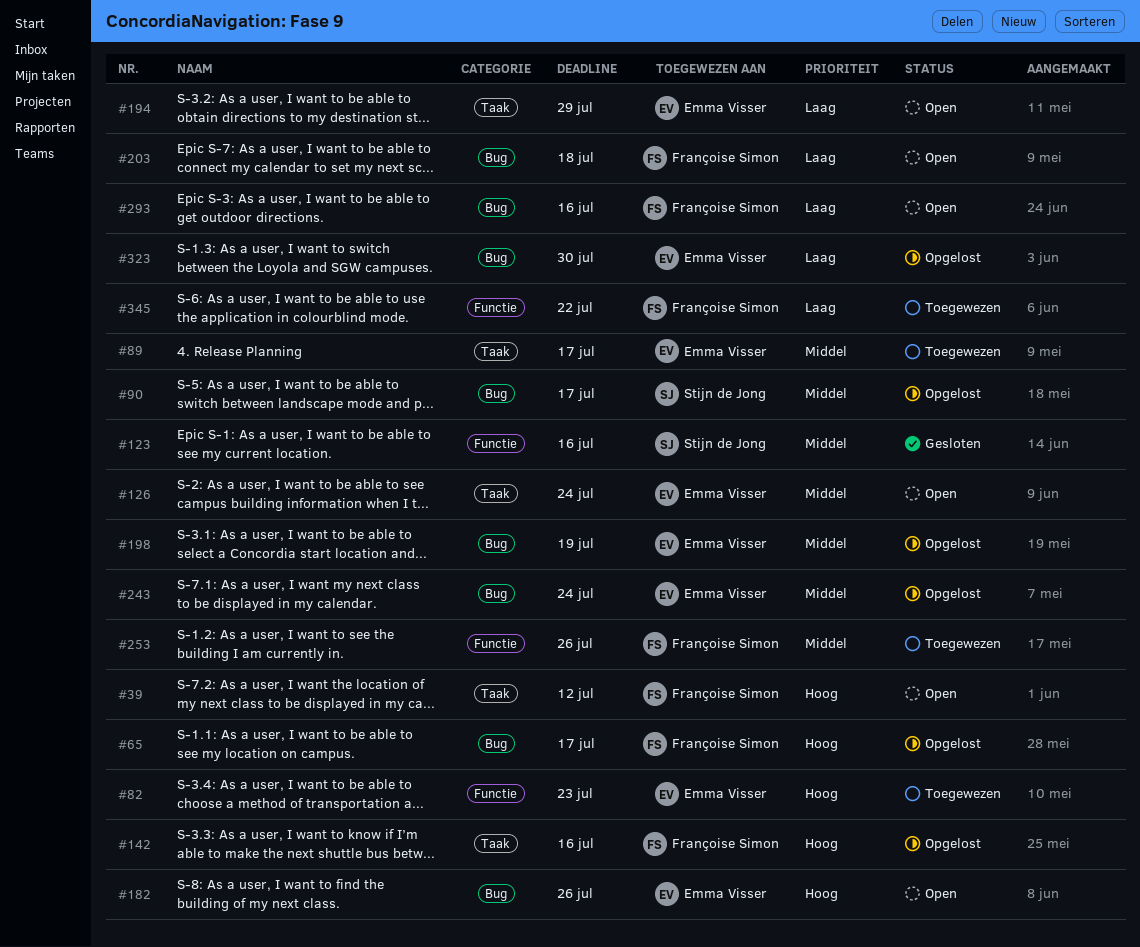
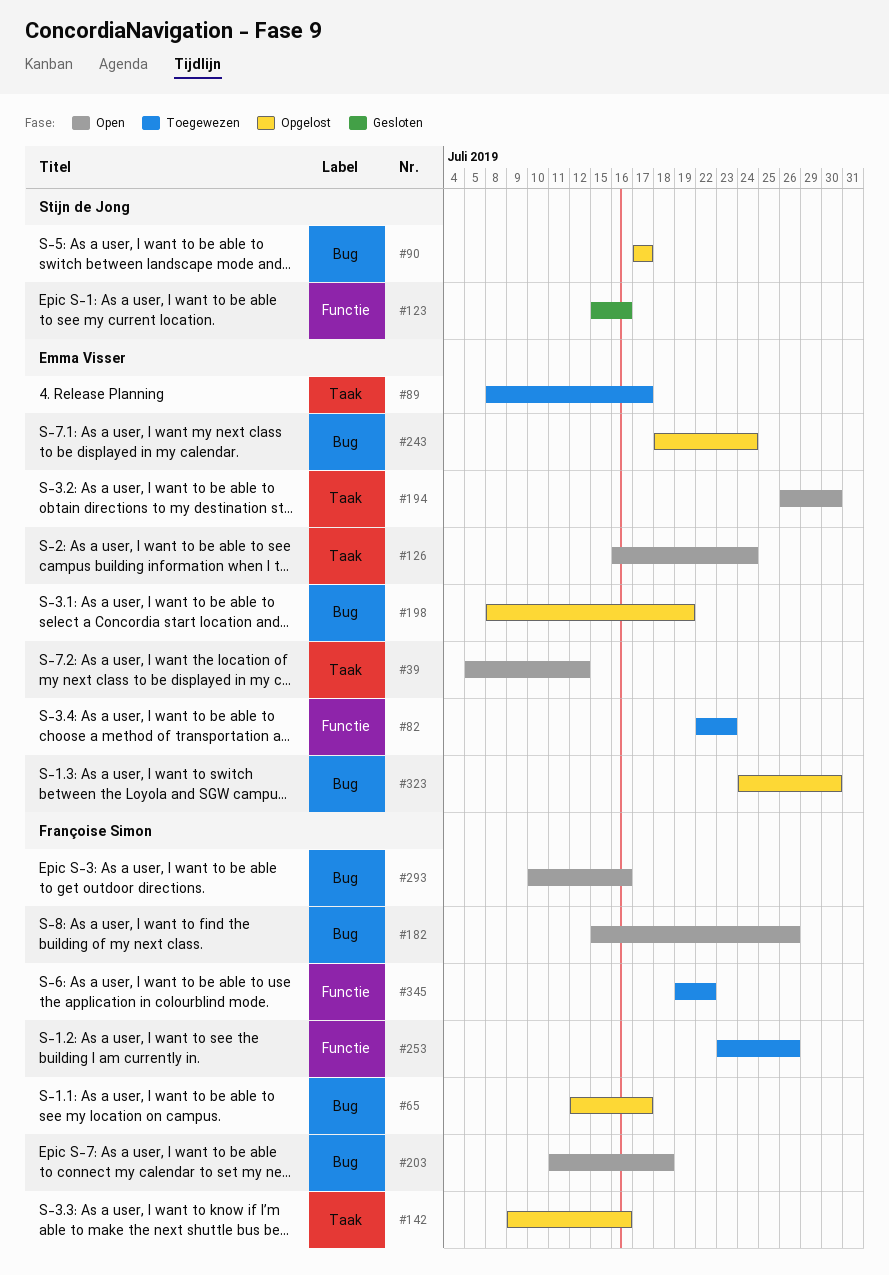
#39, owner: Françoise Simon -> Emma Visser
#182, owner: Emma Visser -> Françoise Simon
#194, due: Jul 29 -> Jul 30

